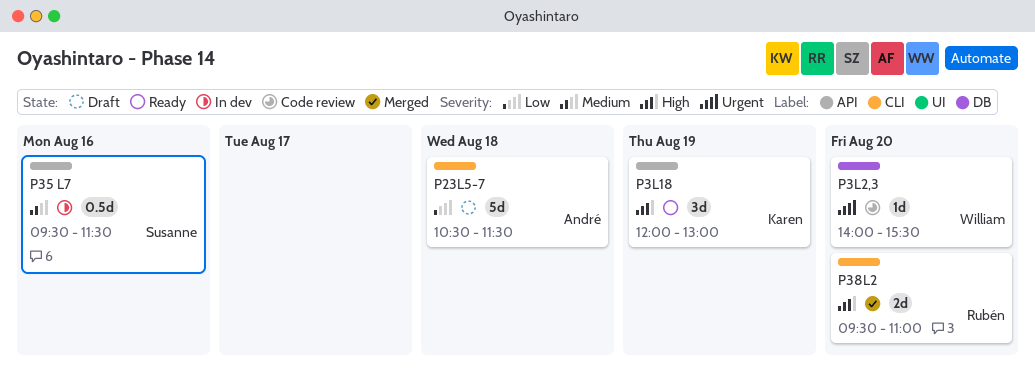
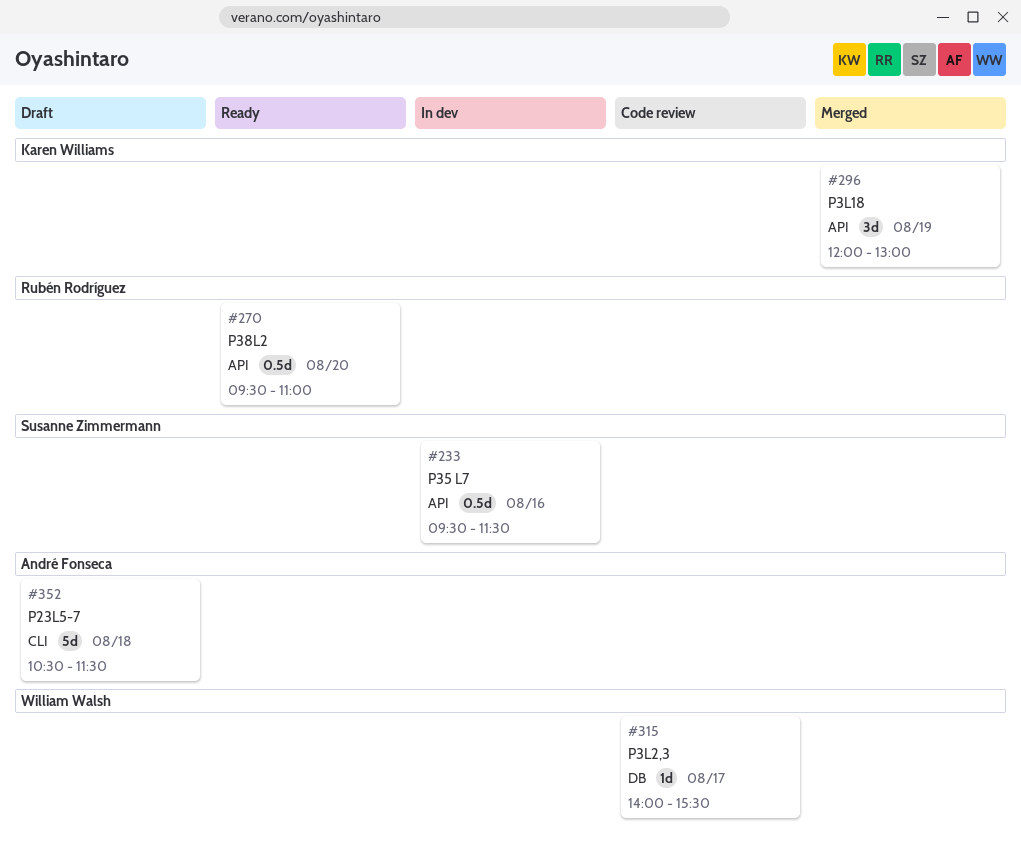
P38L2, status: Merged -> Ready
P38L2, label: CLI -> API
P38L2, estimate: 2d -> 0.5d
P3L18, status: Ready -> Merged
P3L2,3, day: Aug 20 -> Aug 17

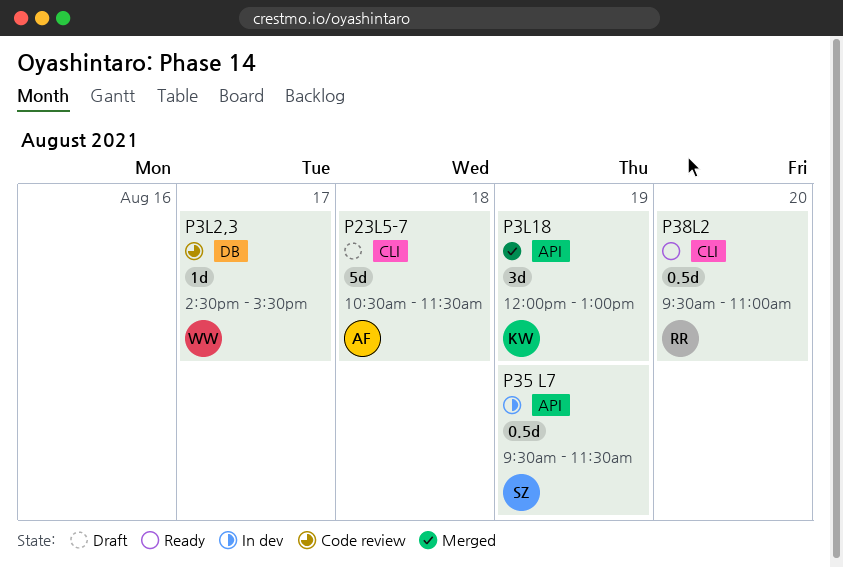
P35 L7, day: Aug 16 -> Aug 19
P38L2, label: API -> CLI
P3L2,3, begins: 14:00 -> 14:30

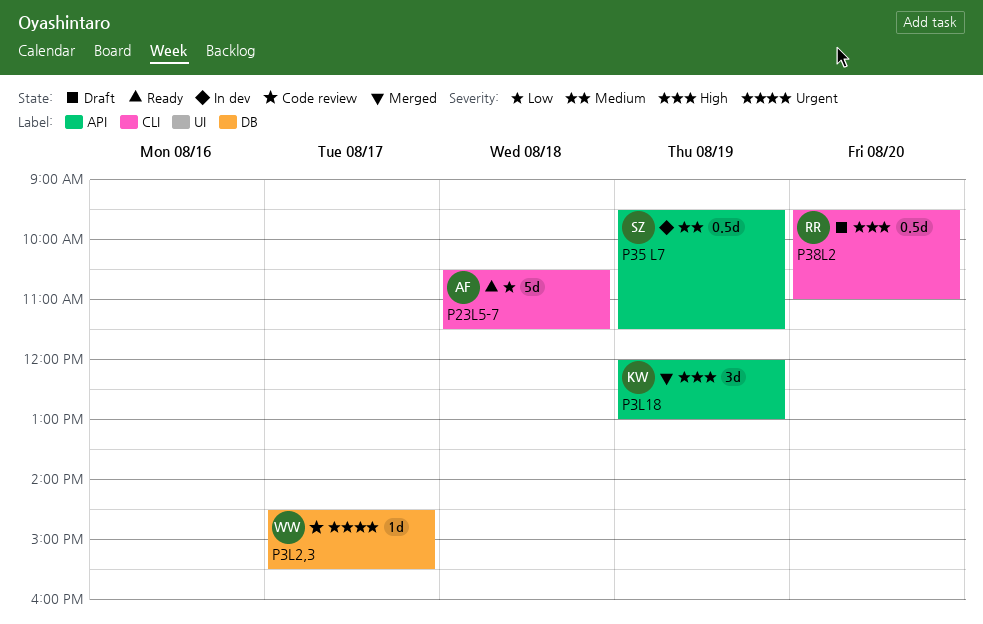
P23L5-7, status: Draft -> Ready
P38L2, status: Ready -> Draft

